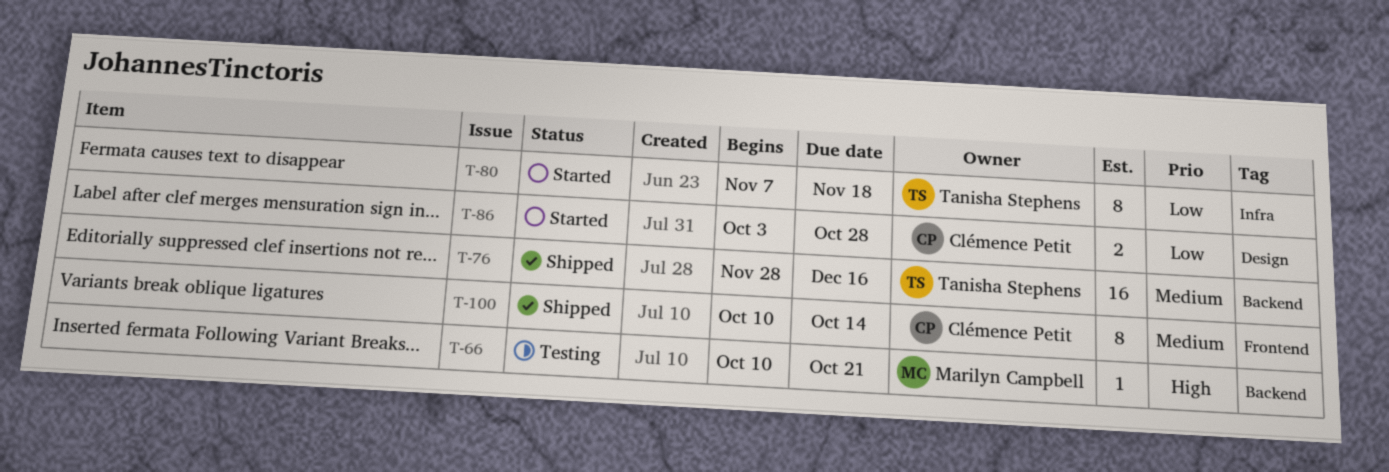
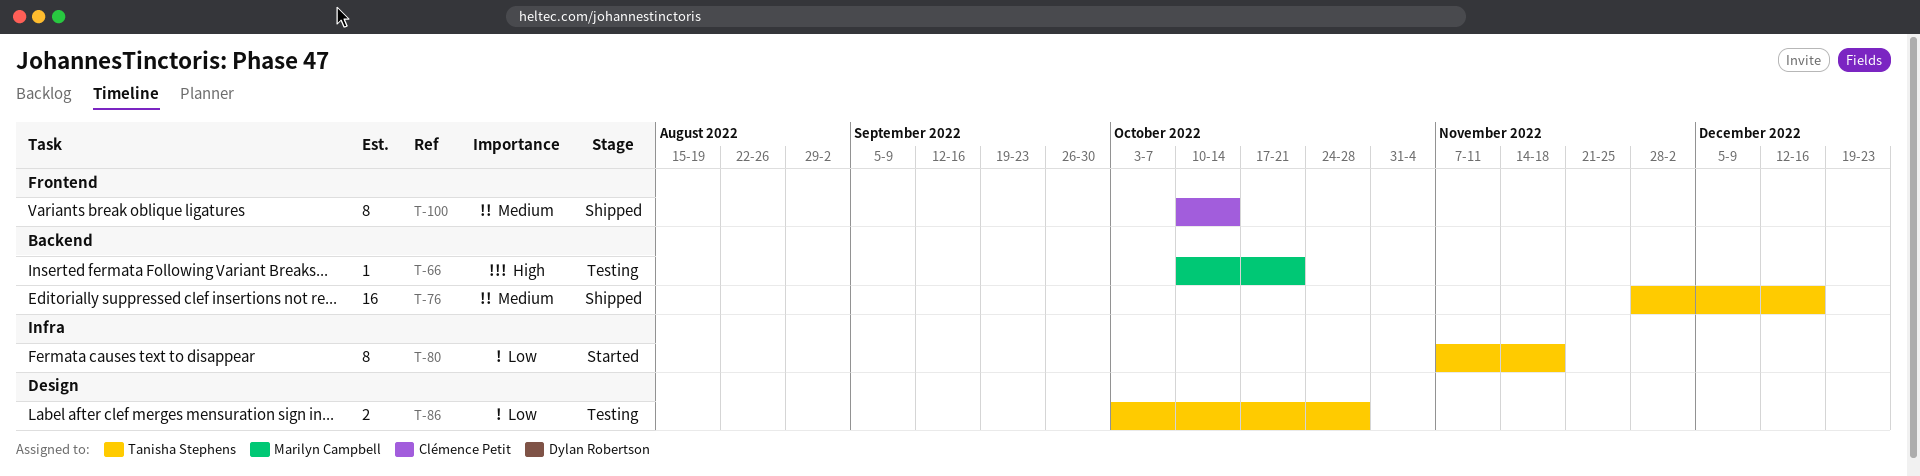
T-86, status: Started -> Testing
T-86, owner: Clémence Petit -> Tanisha Stephens

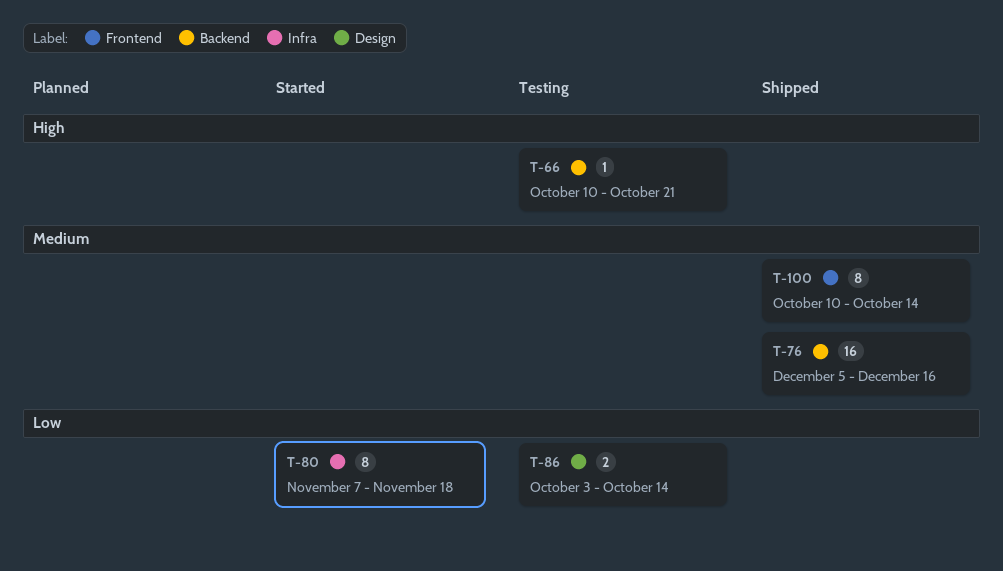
T-76, start: Nov 28 -> Dec 5
T-86, due: Oct 28 -> Oct 14

